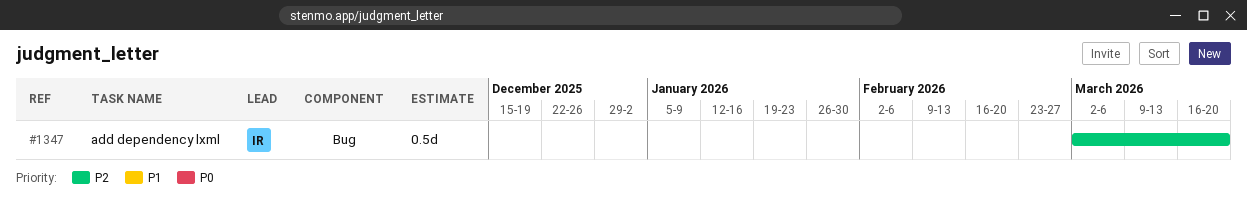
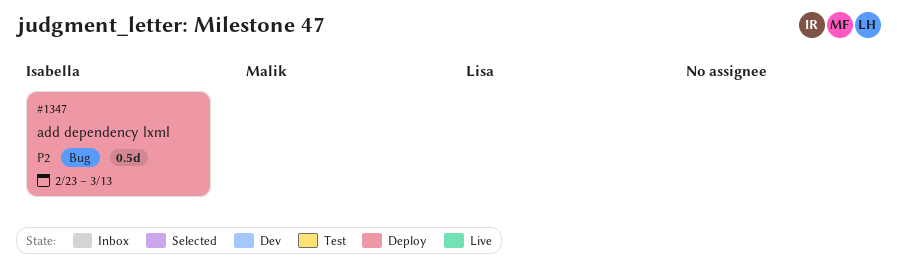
#1347, start: Mar 2 -> Feb 23
#1347, due: Mar 20 -> Mar 13

